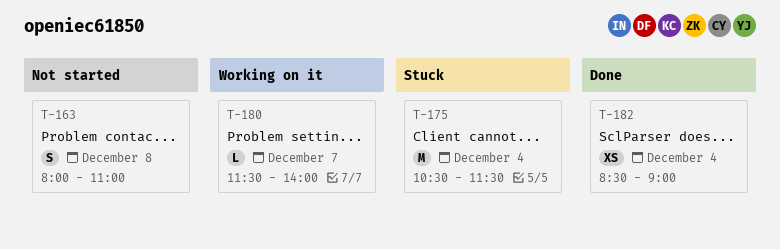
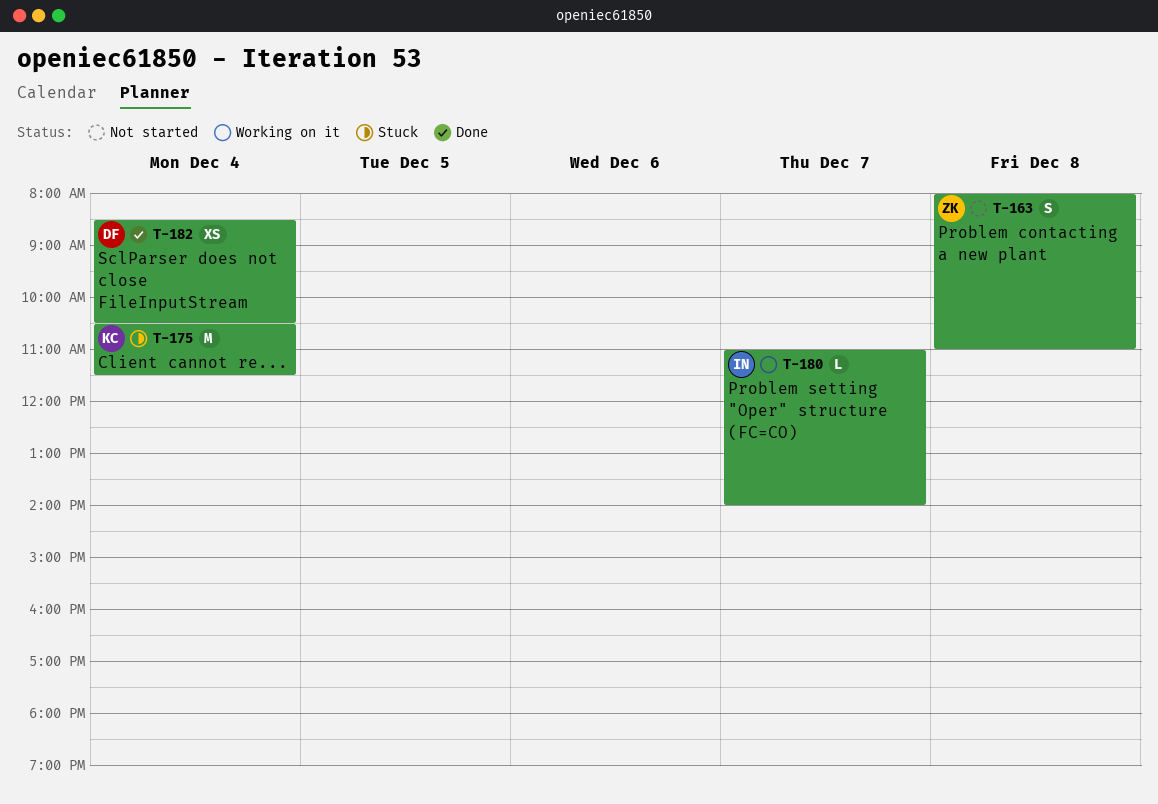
T-180, begins: 11:30 -> 11:00
T-182, ends: 09:00 -> 10:30

